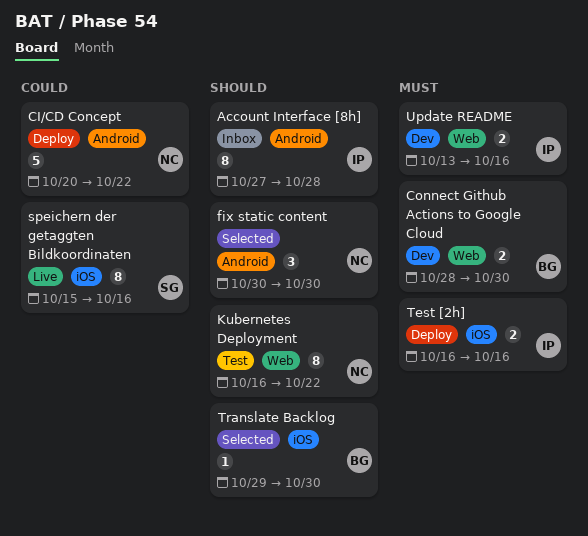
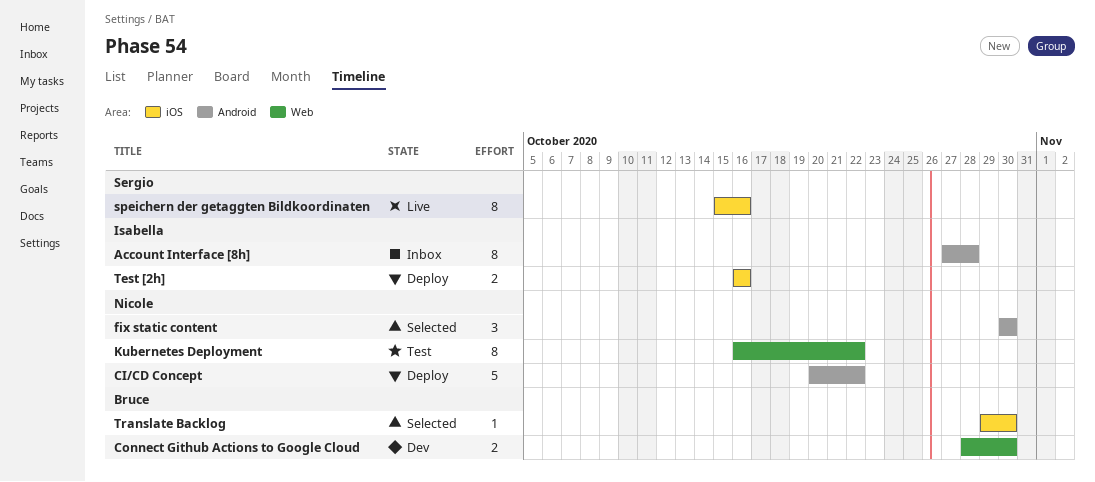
Update README: present -> none

